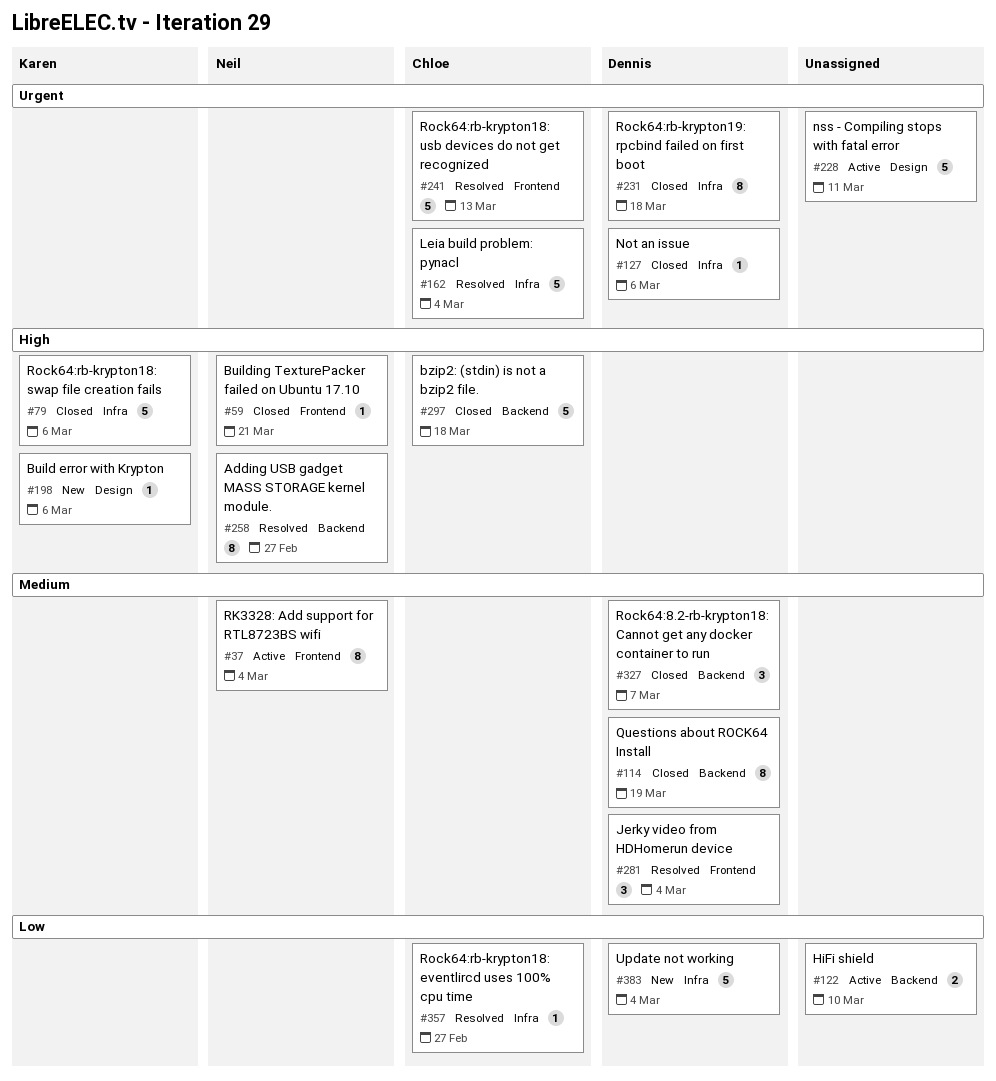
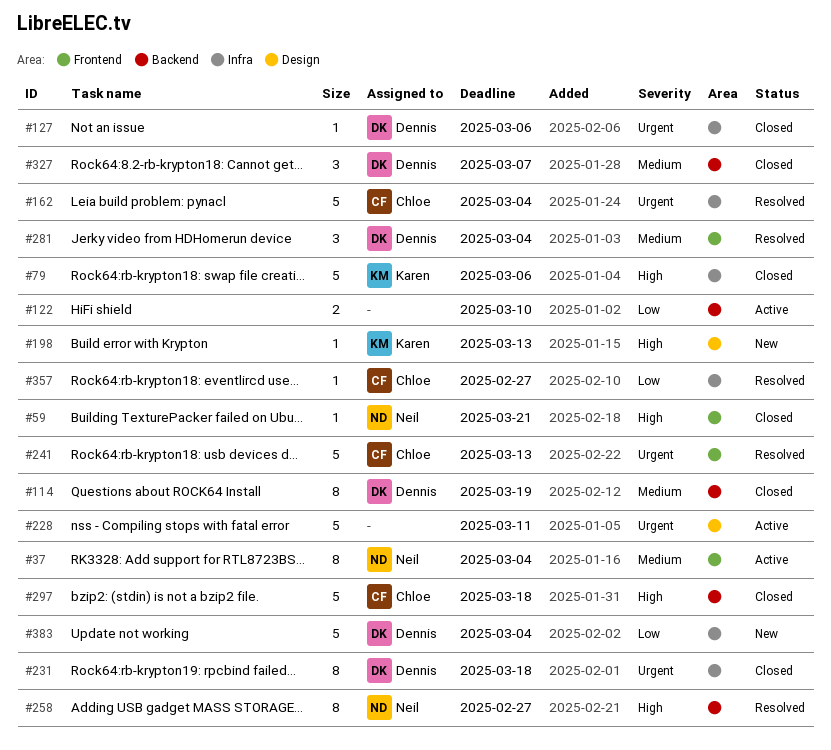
#198, due: Mar 6 -> Mar 13

